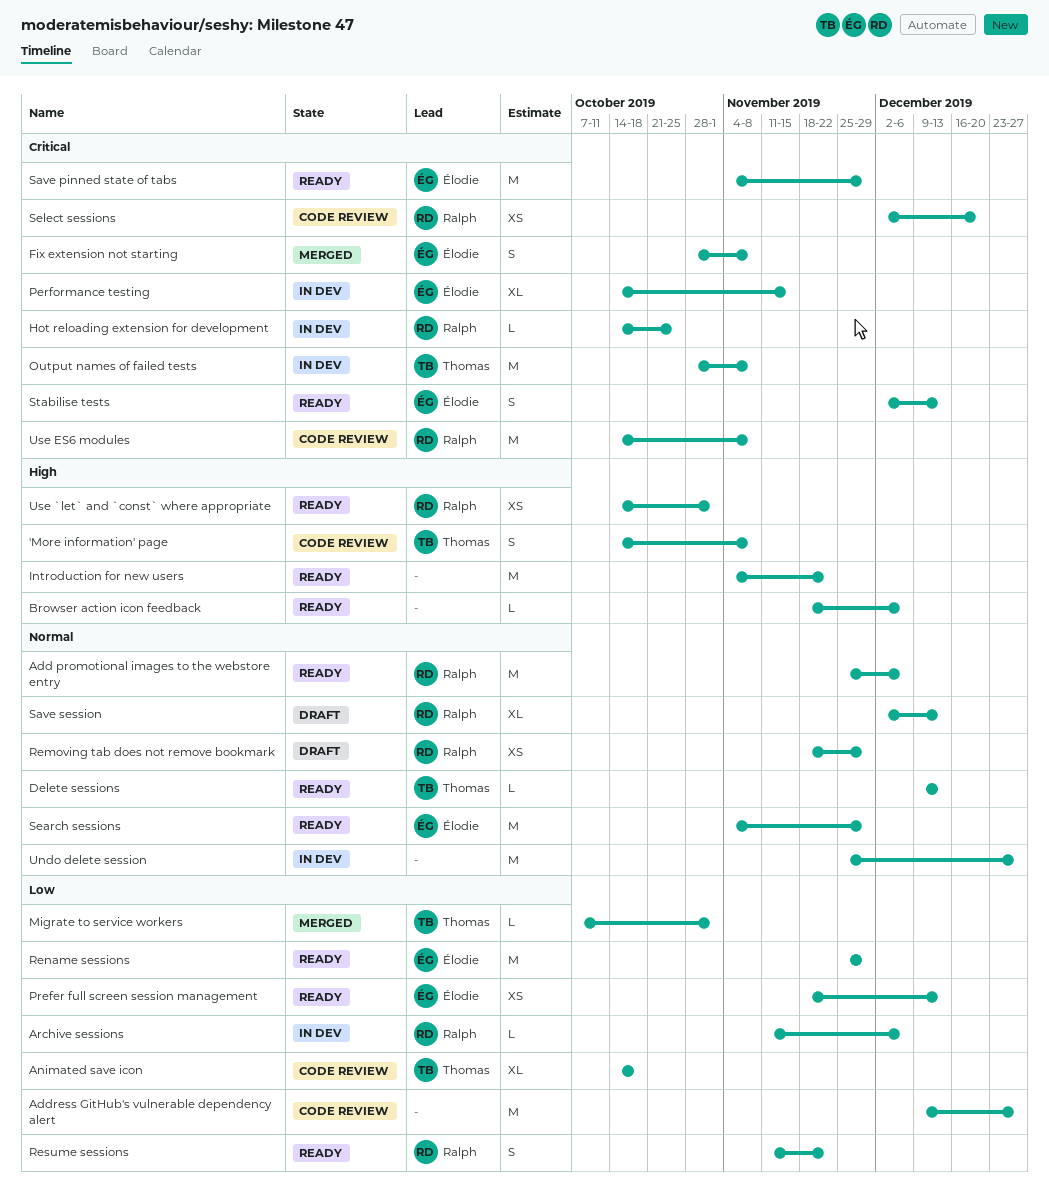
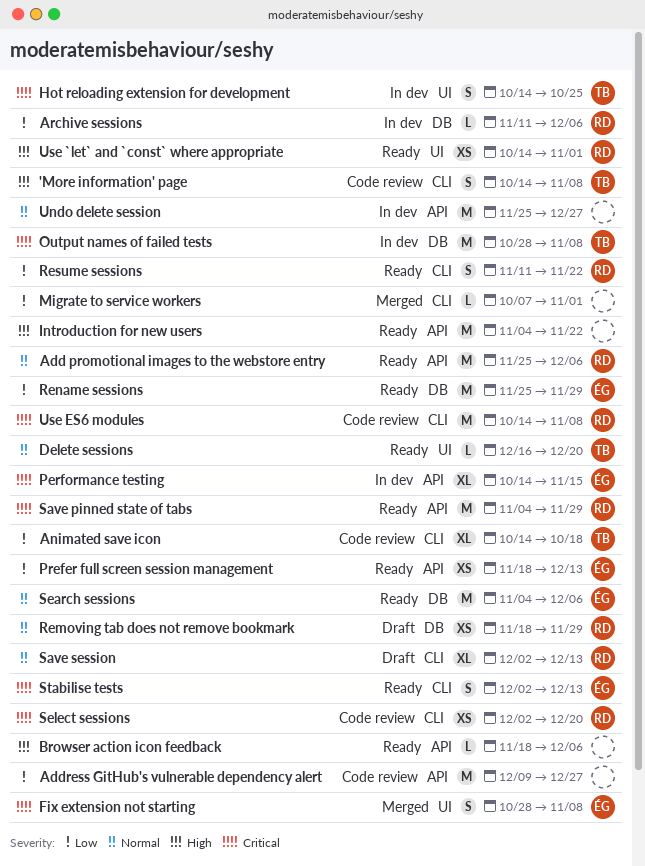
Delete sessions, start: Dec 9 -> Dec 16
Delete sessions, due: Dec 13 -> Dec 20
Hot reloading extension for development, owner: Ralph -> Thomas
Hot reloading extension for development, estimate: L -> S
Migrate to service workers, owner: Thomas -> none
Save pinned state of tabs, owner: Élodie -> Ralph
Search sessions, due: Nov 29 -> Dec 6

